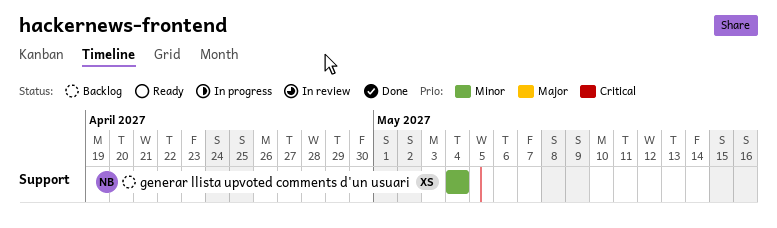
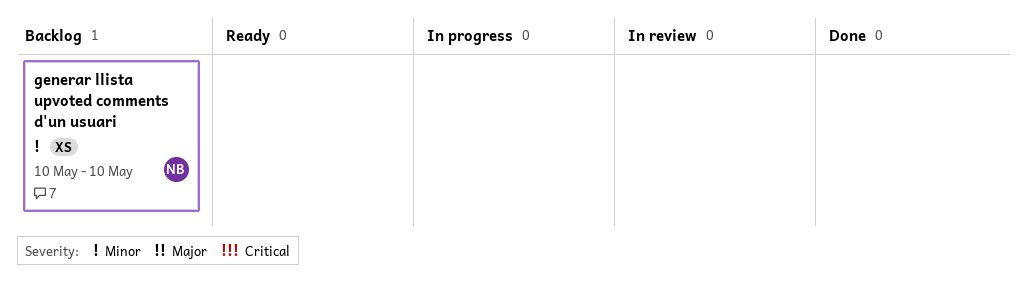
generar llista upvoted comments d'un usuari, start: May 4 -> May 10
generar llista upvoted comments d'un usuari, due: May 4 -> May 10

